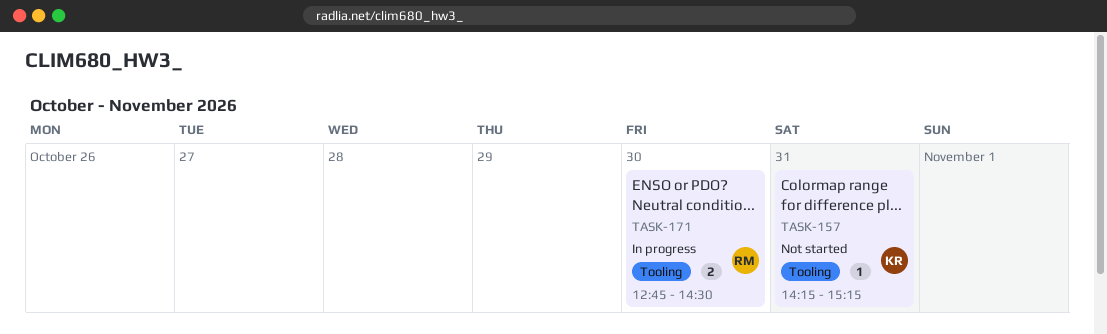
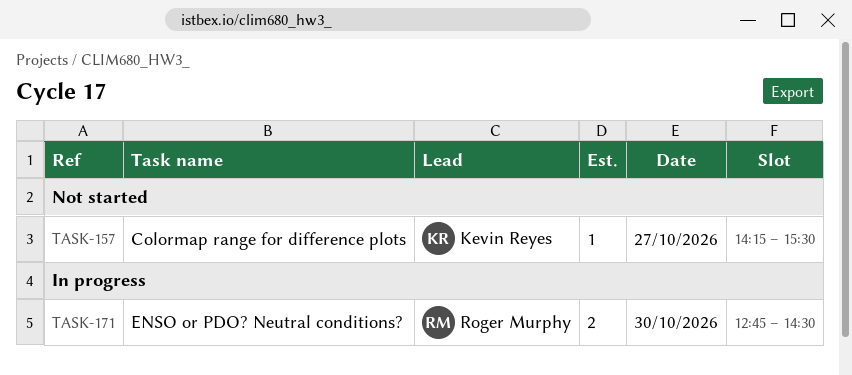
TASK-157, day: Oct 31 -> Oct 27
TASK-157, ends: 15:15 -> 15:30

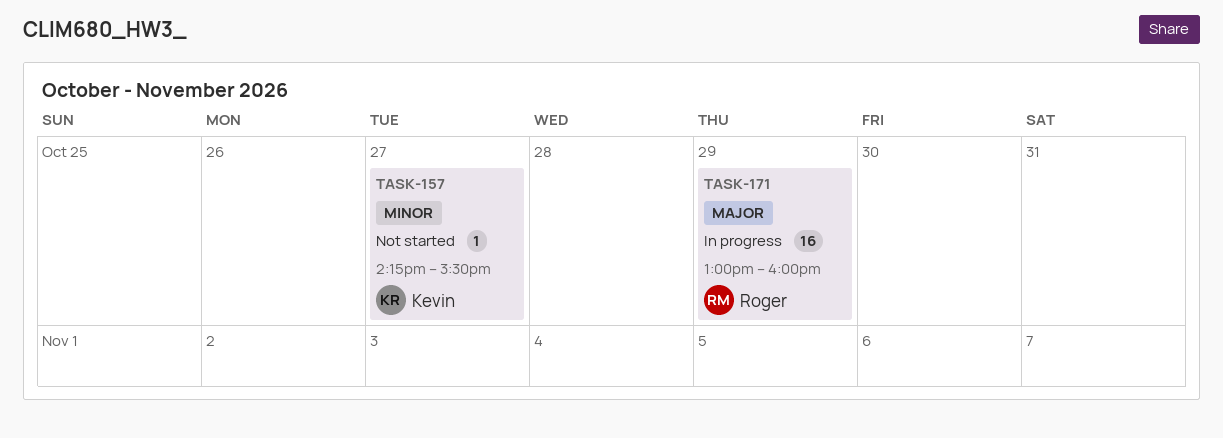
TASK-171, estimate: 2 -> 16
TASK-171, day: Oct 30 -> Oct 29
TASK-171, begins: 12:45 -> 13:00
TASK-171, ends: 14:30 -> 16:00

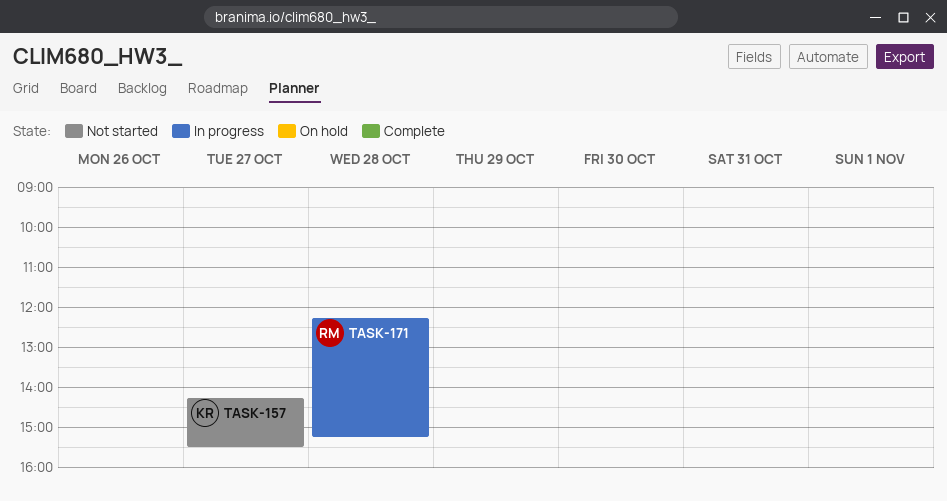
TASK-171, day: Oct 29 -> Oct 28
TASK-171, begins: 13:00 -> 12:15
TASK-171, ends: 16:00 -> 15:15

